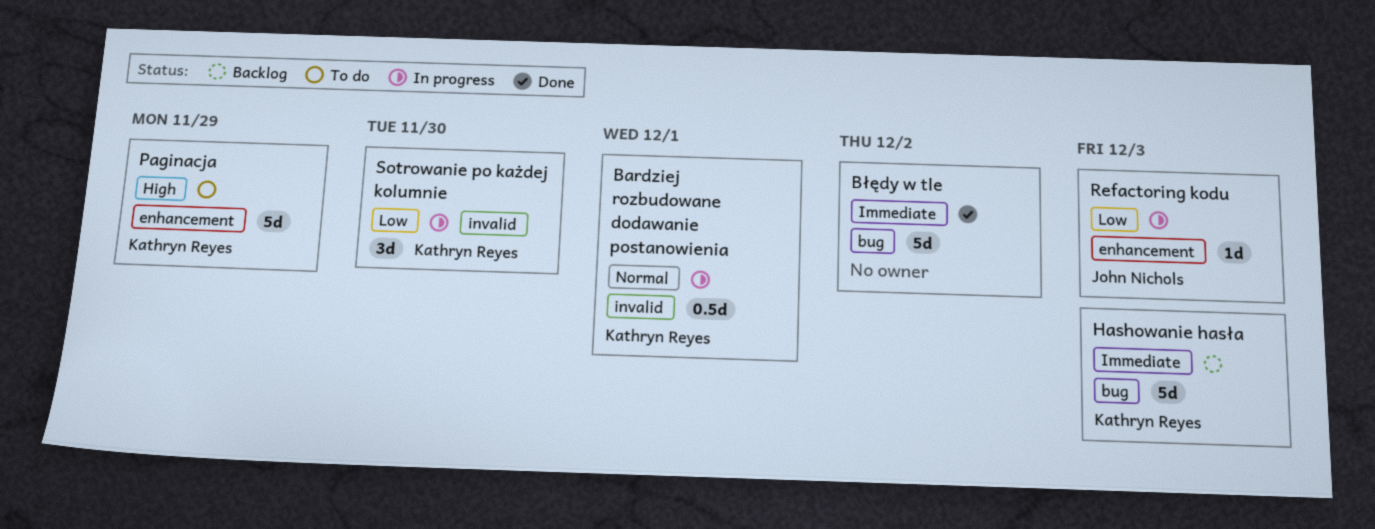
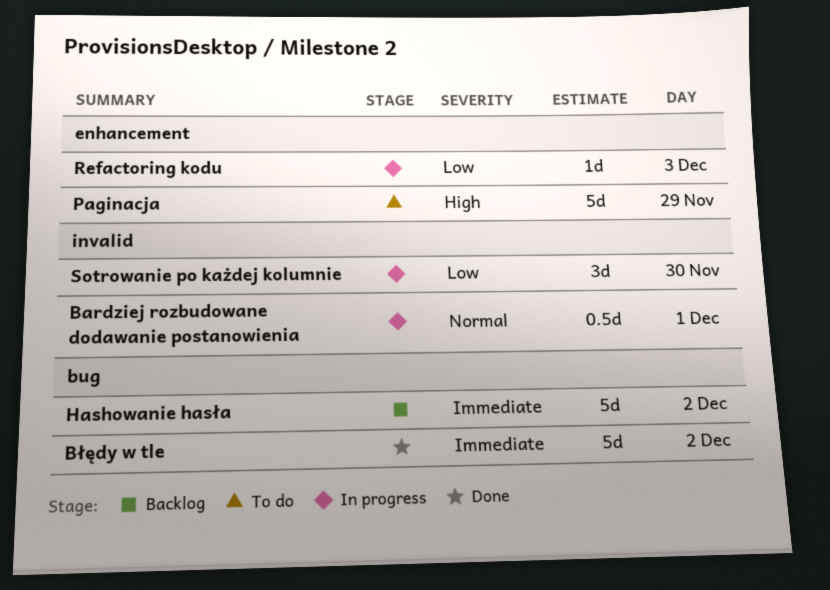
Hashowanie hasła, day: Dec 3 -> Dec 2

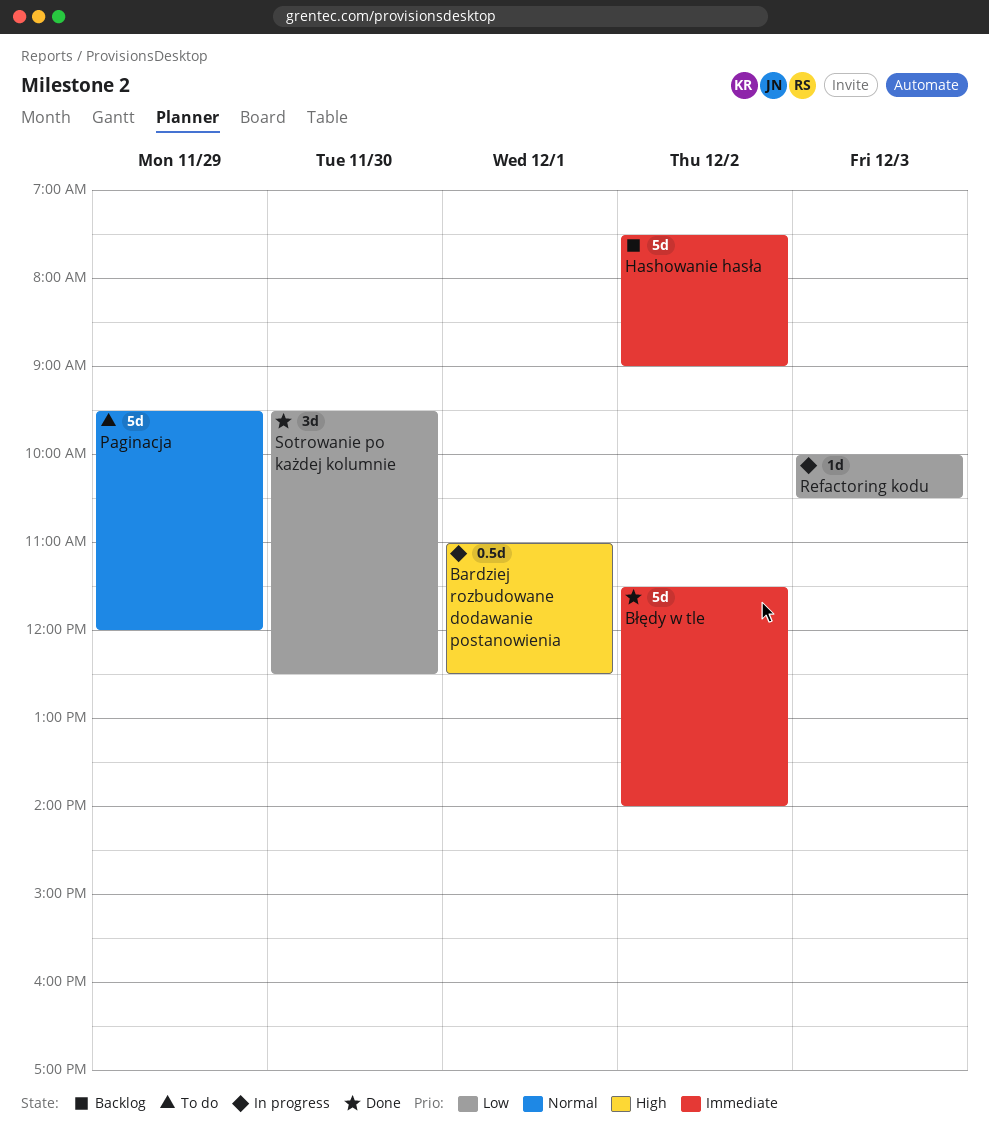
Bardziej rozbudowane dodawanie postanowienia, priority: Normal -> High
Paginacja, priority: High -> Normal
Sotrowanie po każdej kolumnie, status: In progress -> Done

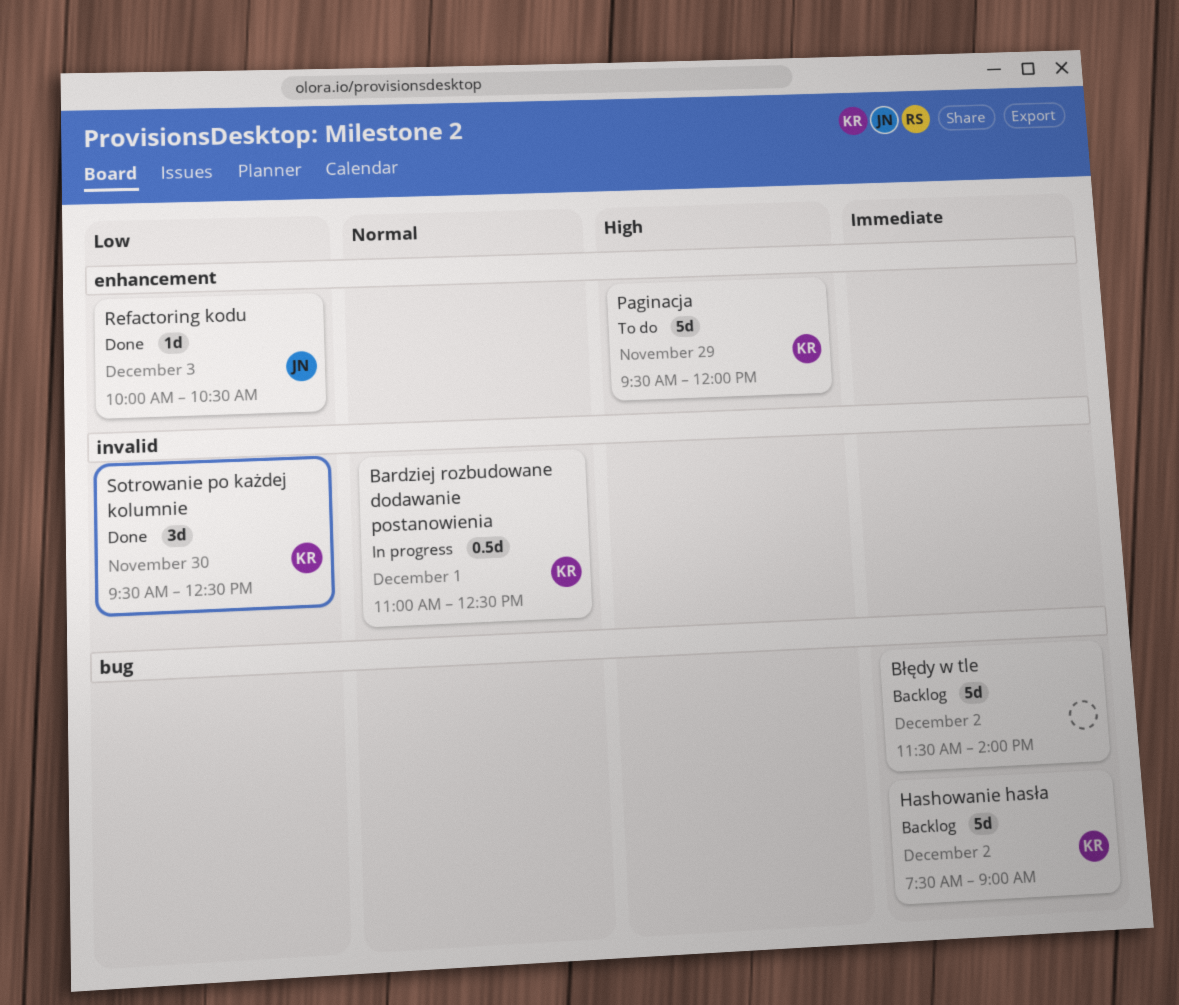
Bardziej rozbudowane dodawanie postanowienia, priority: High -> Normal
Błędy w tle, status: Done -> Backlog
Paginacja, priority: Normal -> High
Refactoring kodu, status: In progress -> Done

